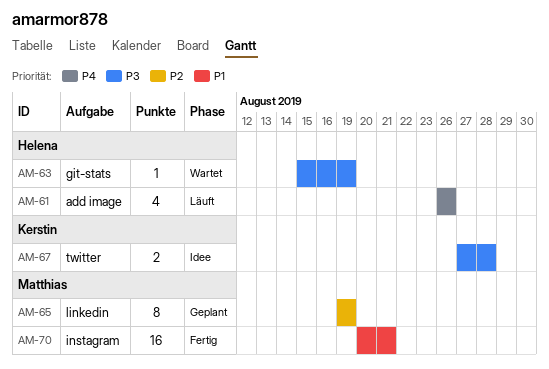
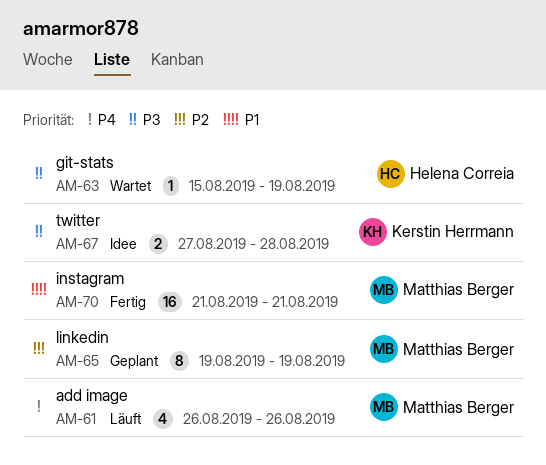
AM-61, owner: Helena Correia -> Matthias Berger
AM-70, start: Aug 20 -> Aug 21

